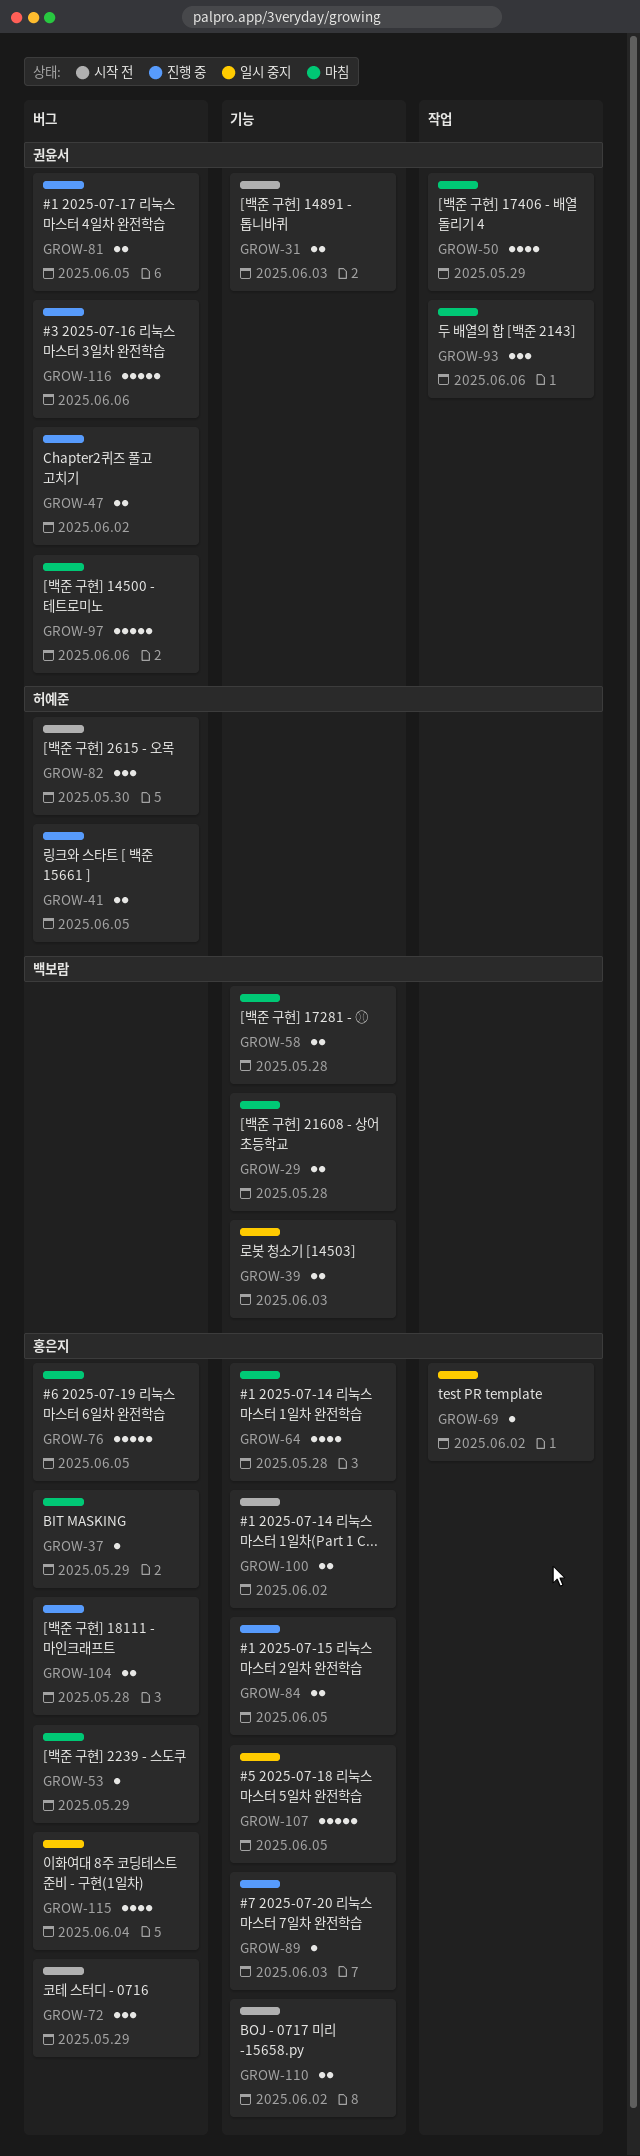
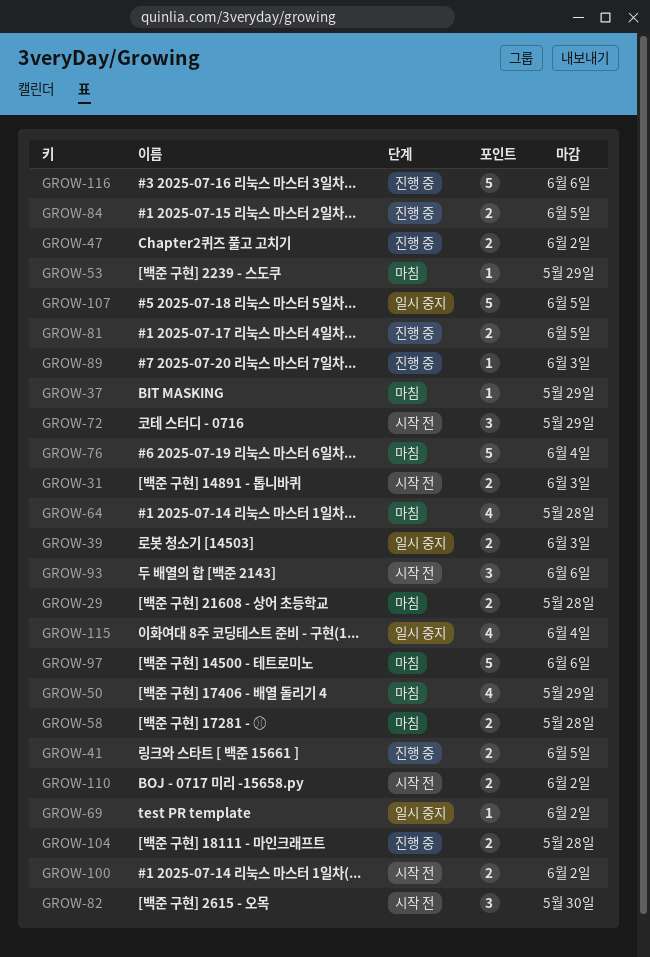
GROW-76, due: Jun 5 -> Jun 4
GROW-93, status: 마침 -> 시작 전

